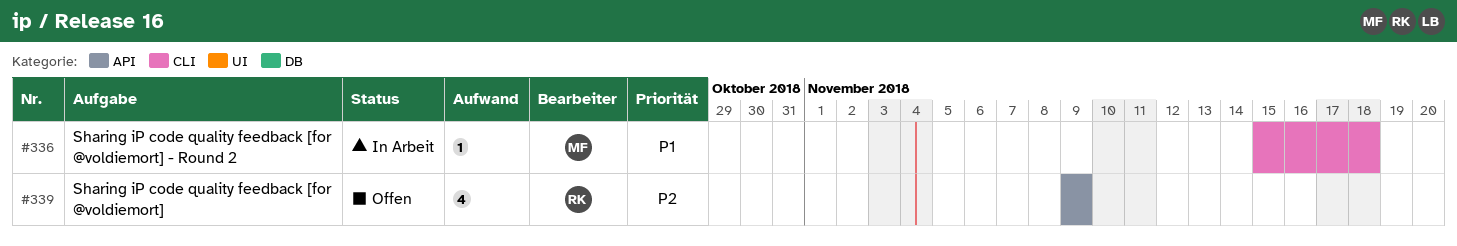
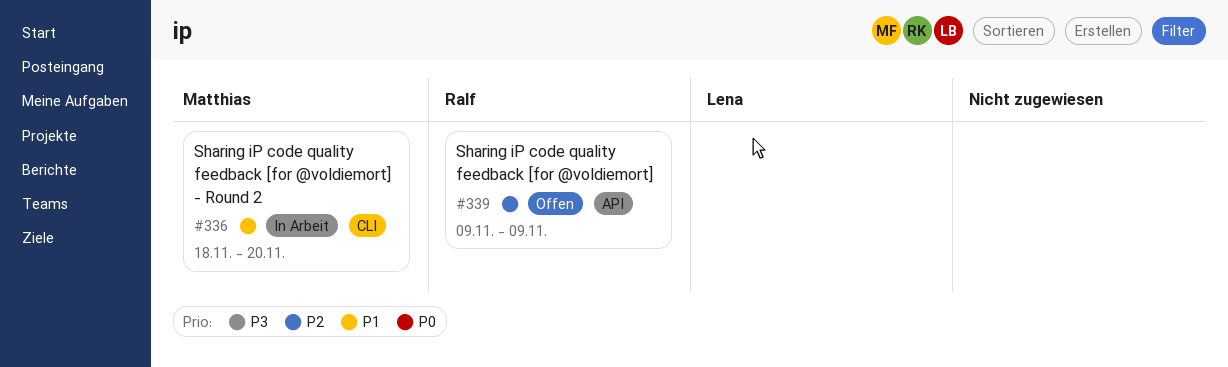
#336, start: Nov 15 -> Nov 18
#336, due: Nov 18 -> Nov 20

